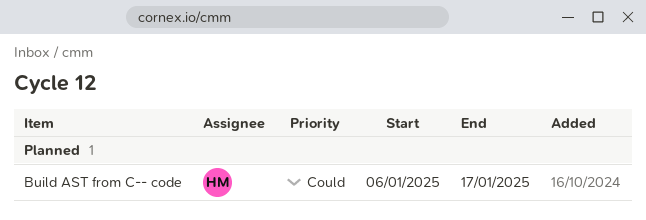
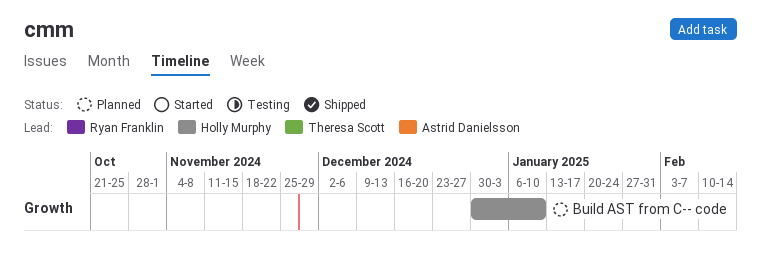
Build AST from C-- code, start: Jan 6 -> Dec 30
Build AST from C-- code, due: Jan 17 -> Jan 10

